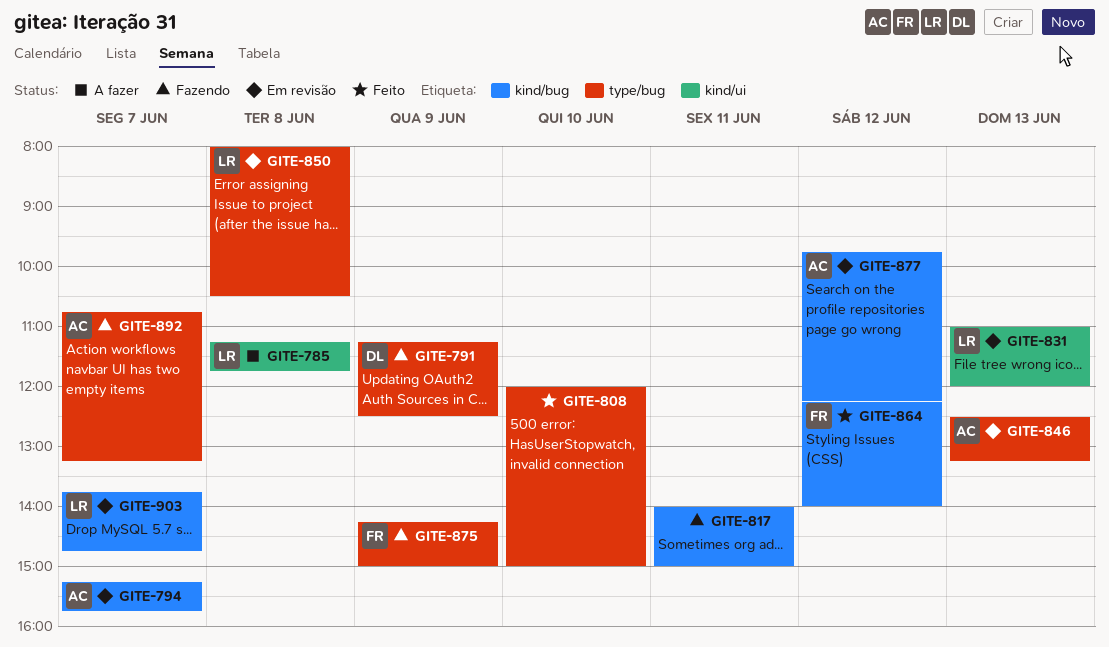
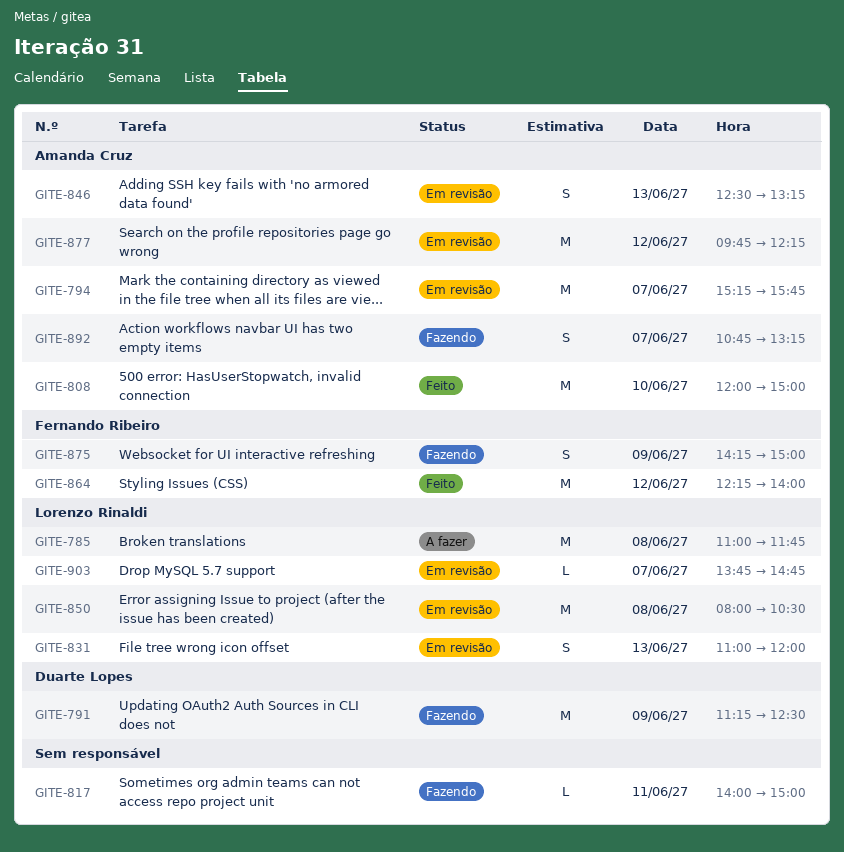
GITE-785, begins: 11:15 -> 11:00
GITE-808, owner: none -> Amanda Cruz

